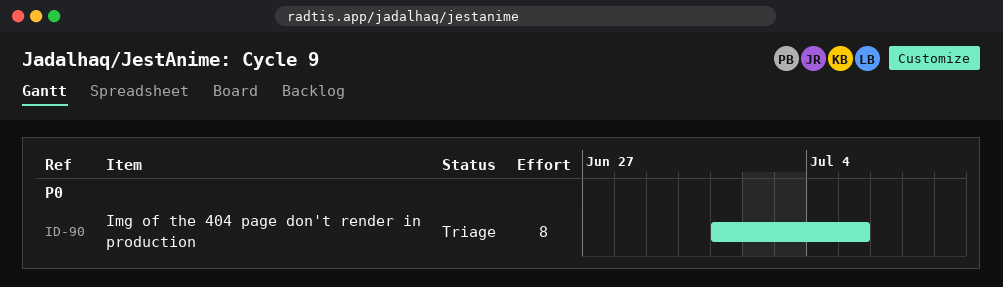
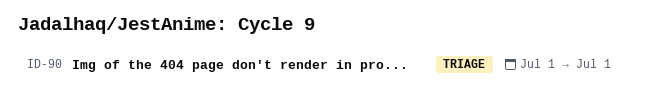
ID-90, due: Jul 5 -> Jul 1

